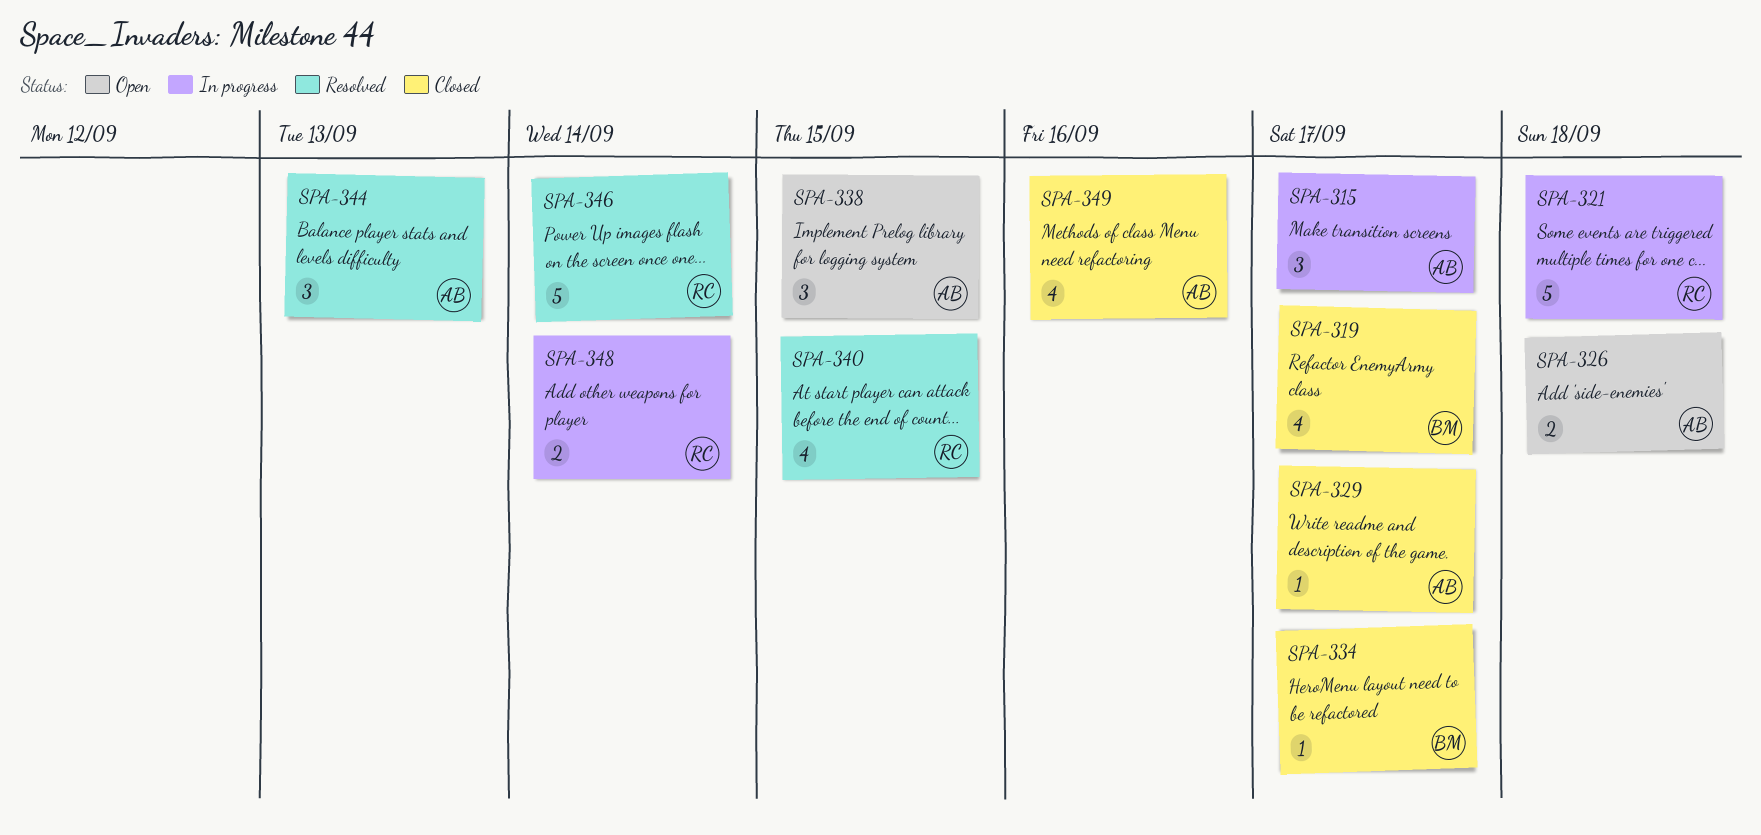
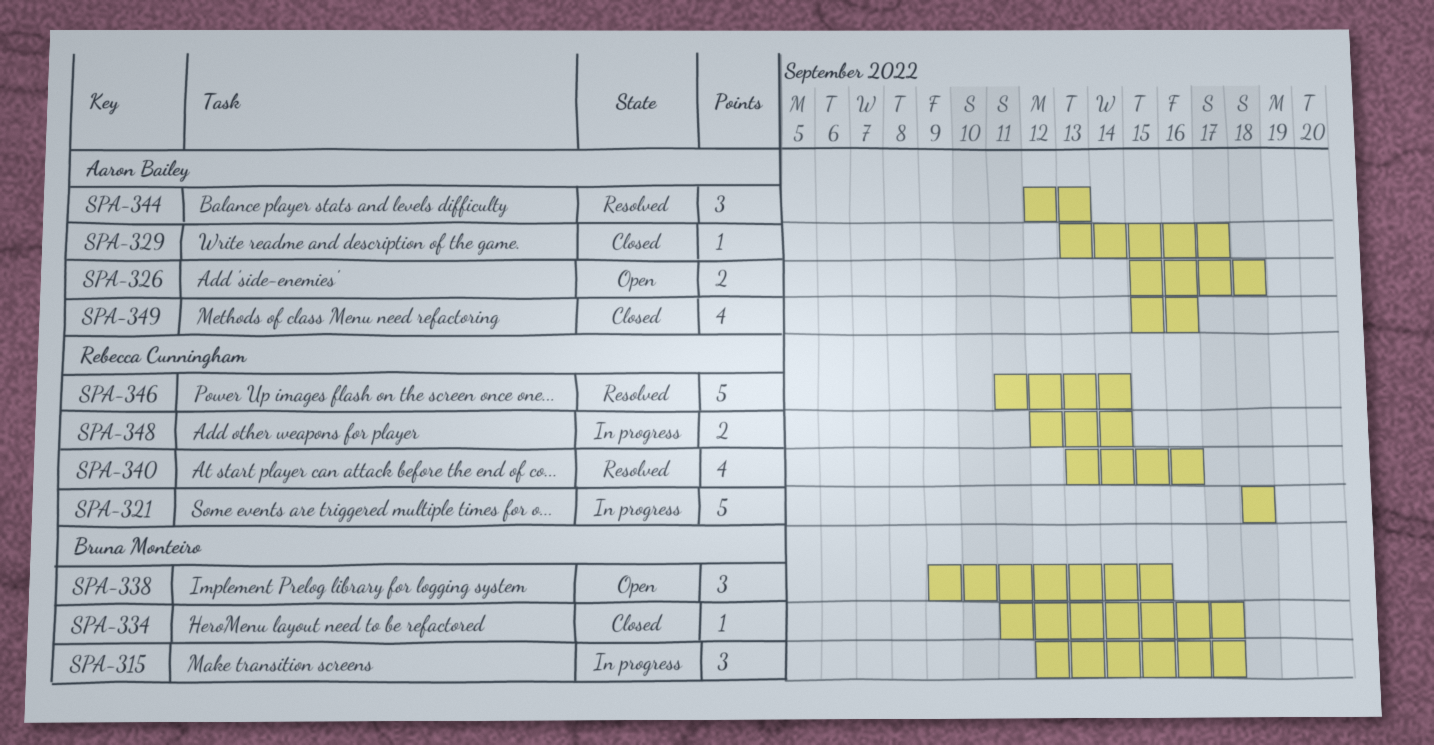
SPA-315, owner: Aaron Bailey -> Bruna Monteiro
SPA-319: present -> none
SPA-338, owner: Aaron Bailey -> Bruna Monteiro
SPA-340, due: Sep 15 -> Sep 16

